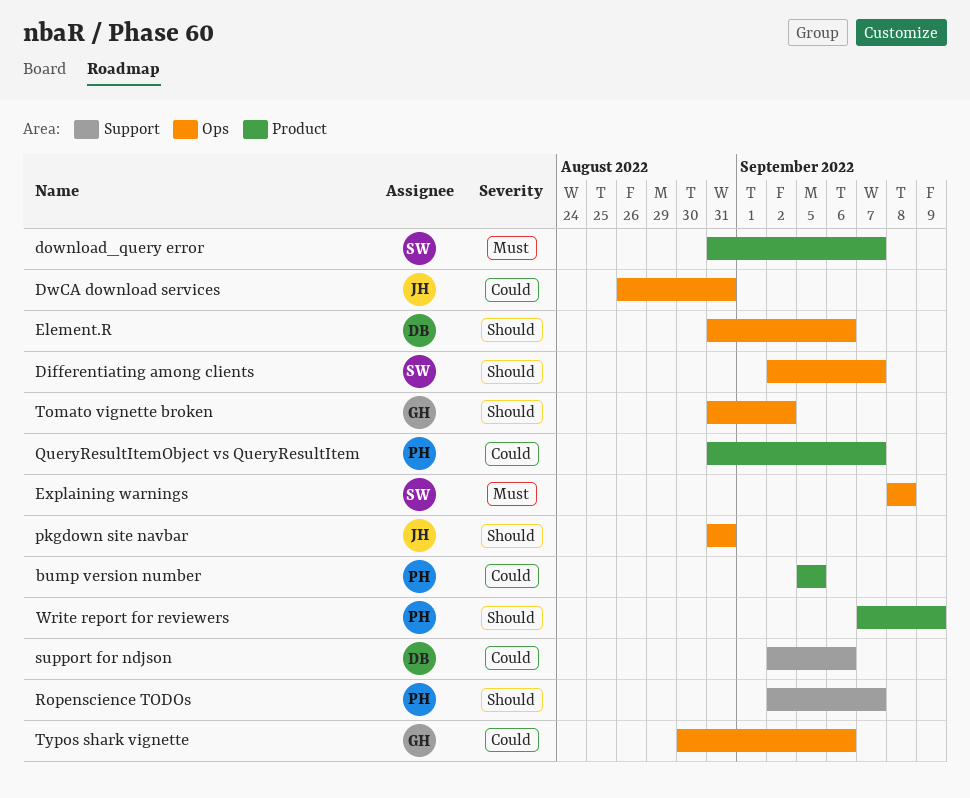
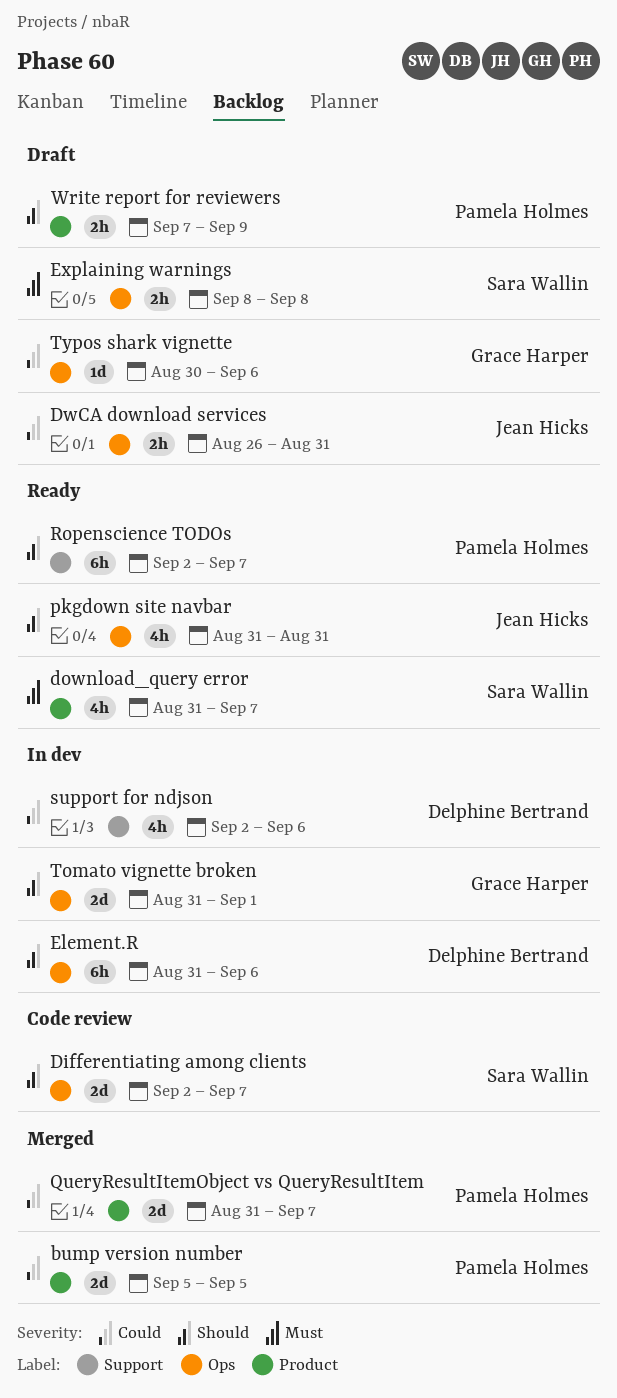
Tomato vignette broken, due: Sep 2 -> Sep 1

